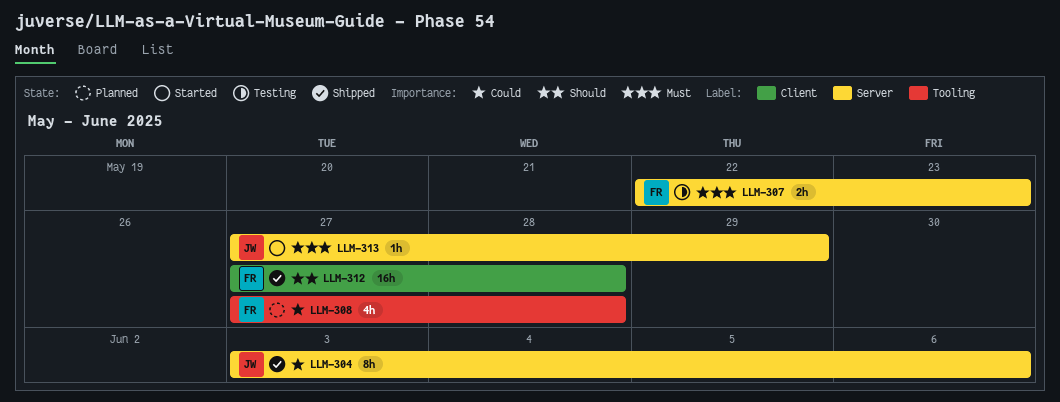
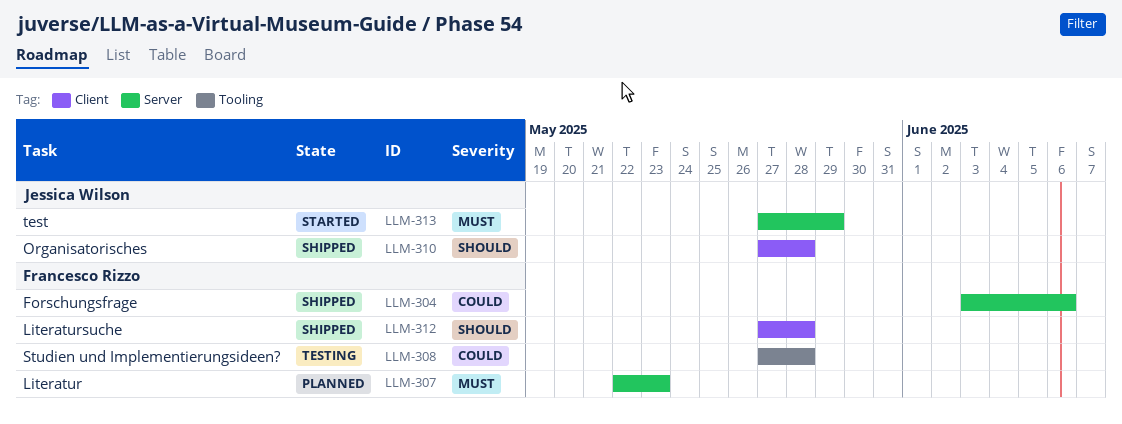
LLM-304, owner: Jessica Wilson -> Francesco Rizzo
LLM-307, status: Testing -> Planned
LLM-308, status: Planned -> Testing
LLM-310: none -> present

